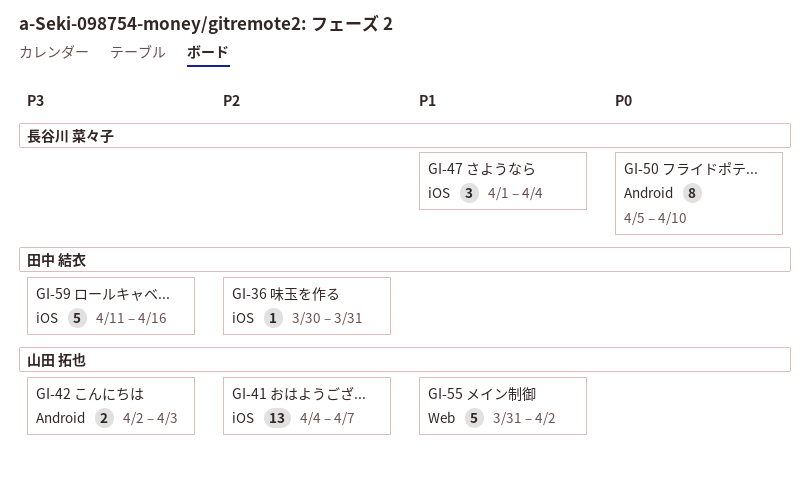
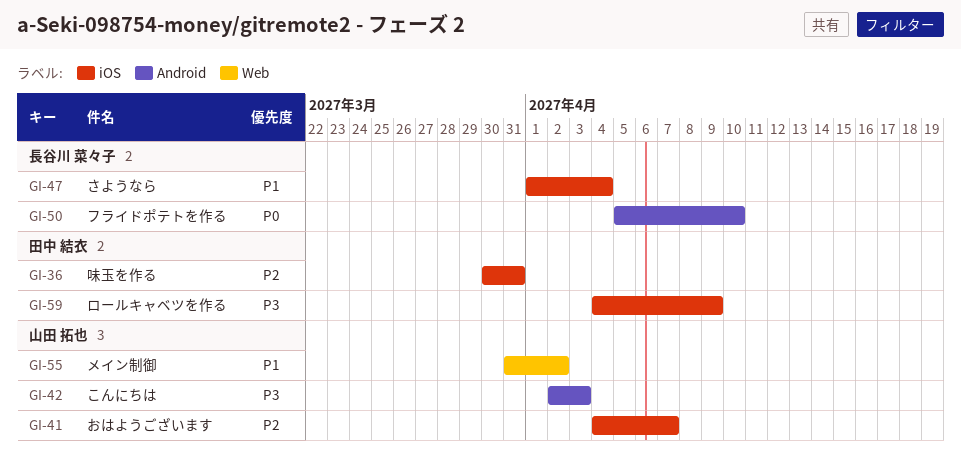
GI-59, start: Apr 11 -> Apr 4
GI-59, due: Apr 16 -> Apr 9

